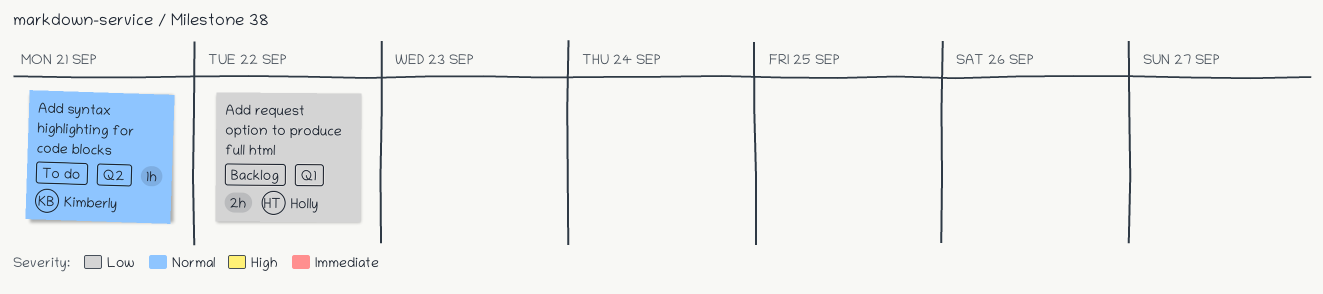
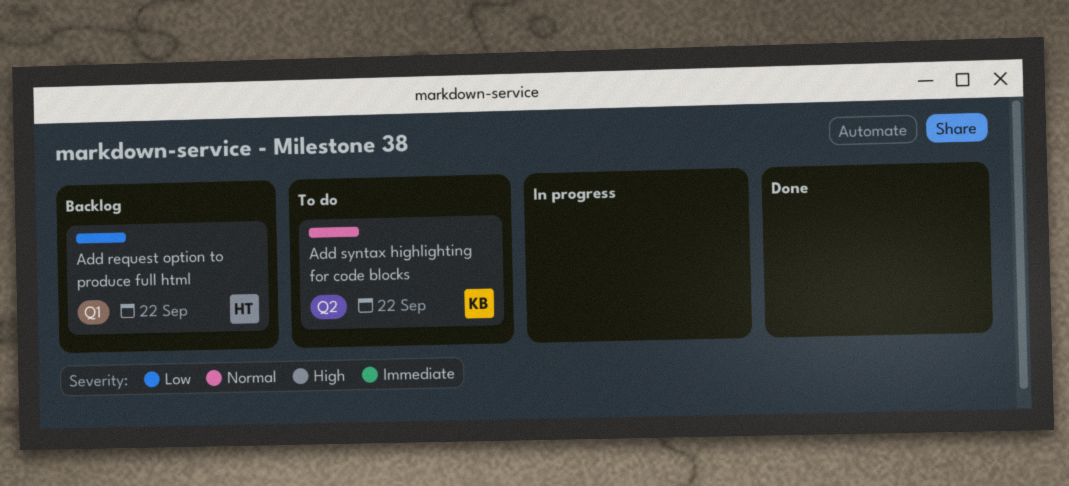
Add syntax highlighting for code blocks, due: Sep 21 -> Sep 22

